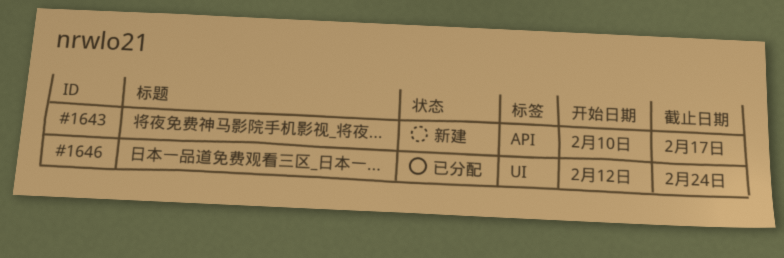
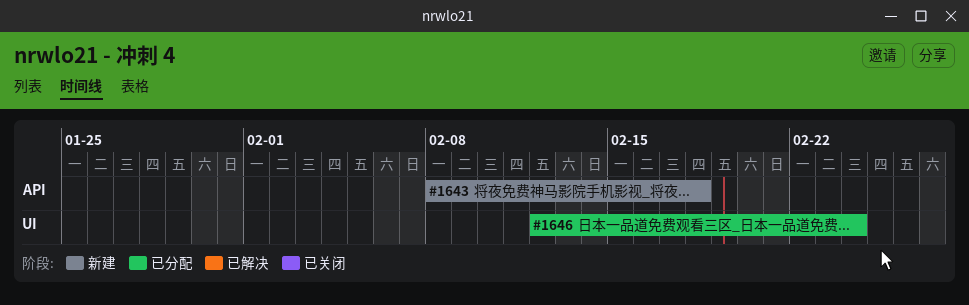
#1643, start: Feb 10 -> Feb 8
#1643, due: Feb 17 -> Feb 18

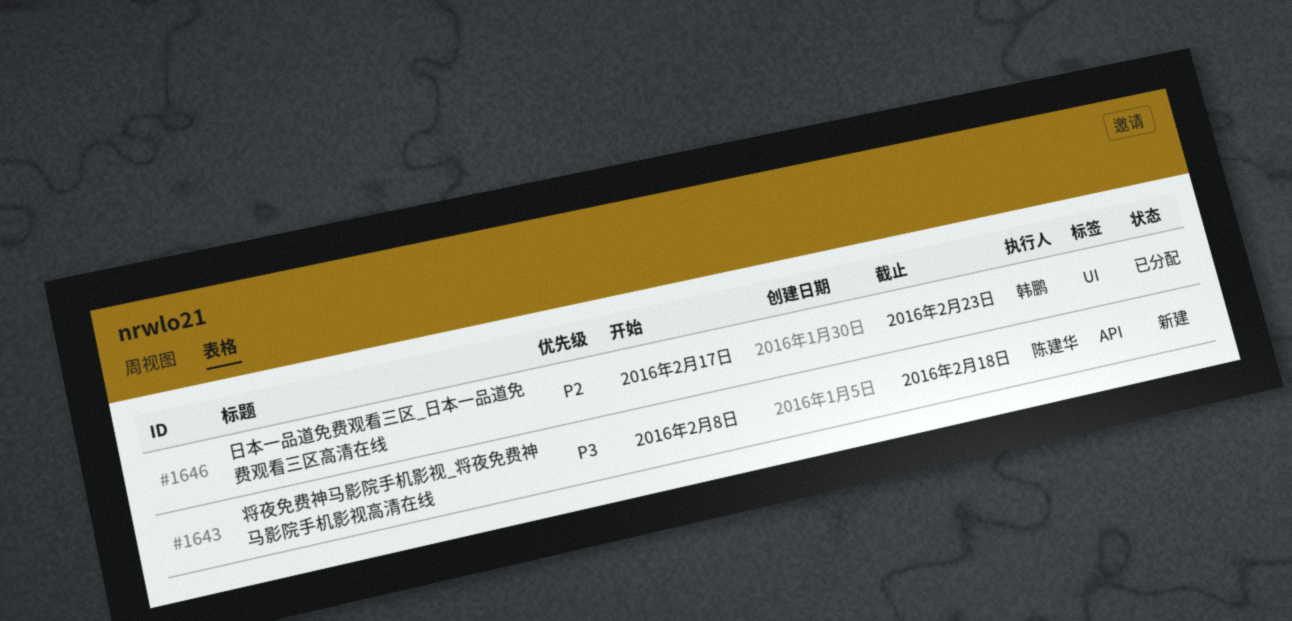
#1646, start: Feb 12 -> Feb 17
#1646, due: Feb 24 -> Feb 23

